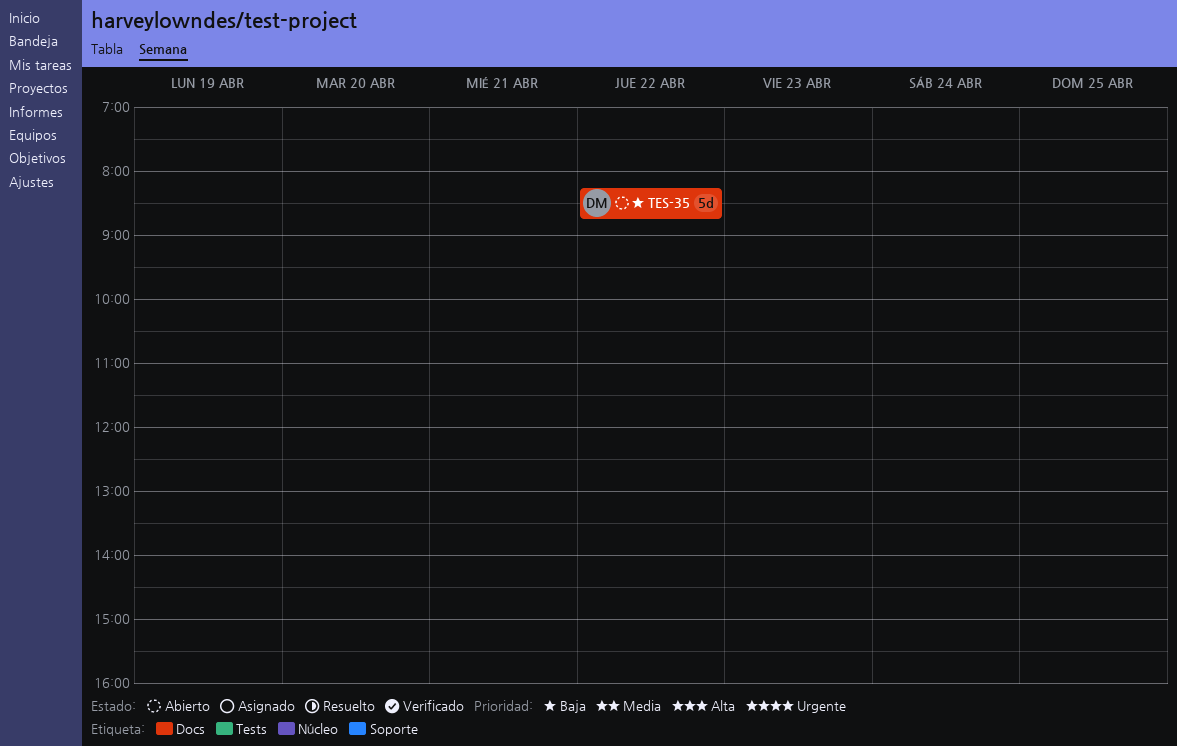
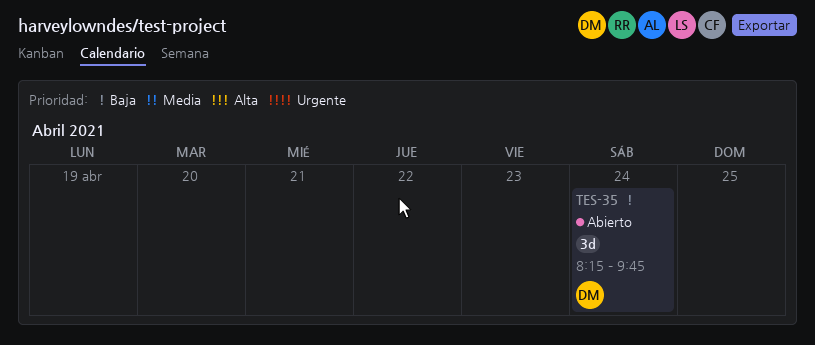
TES-35, estimate: 5d -> 3d
TES-35, day: Apr 22 -> Apr 24
TES-35, ends: 08:45 -> 09:45

